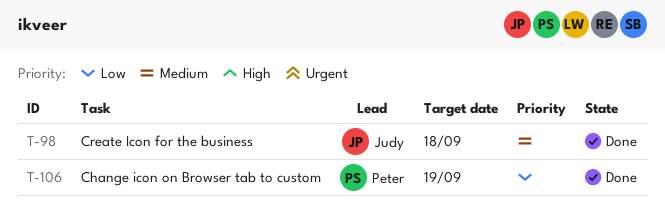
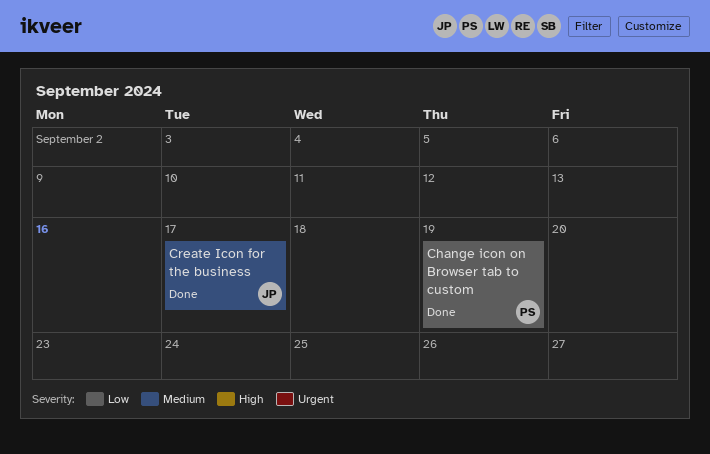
Create Icon for the business, due: Sep 18 -> Sep 17

